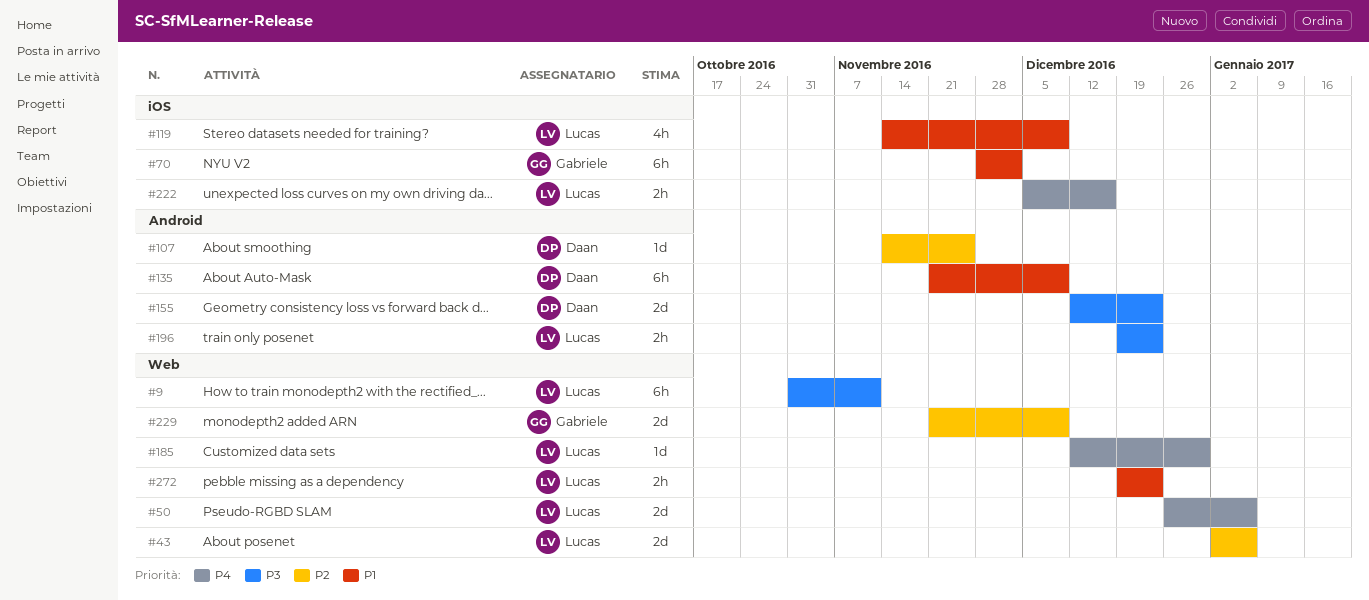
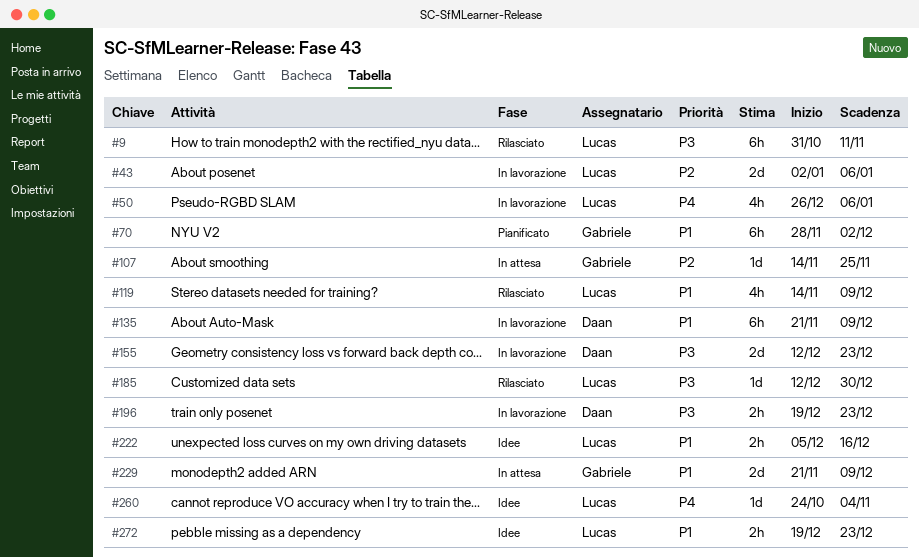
#50, estimate: 2d -> 4h
#107, owner: Daan -> Gabriele
#185, priority: P4 -> P3
#196, owner: Lucas -> Daan
#222, priority: P4 -> P1
#229, priority: P2 -> P1
#260: none -> present

